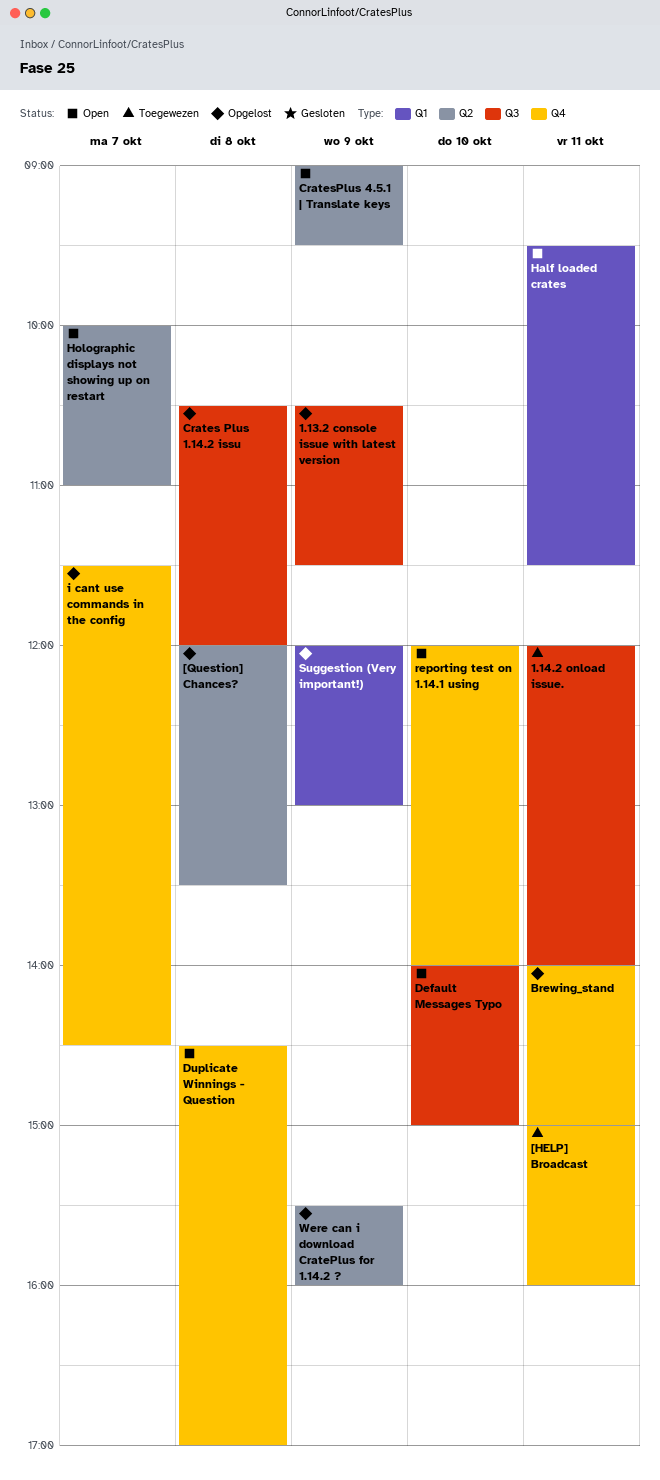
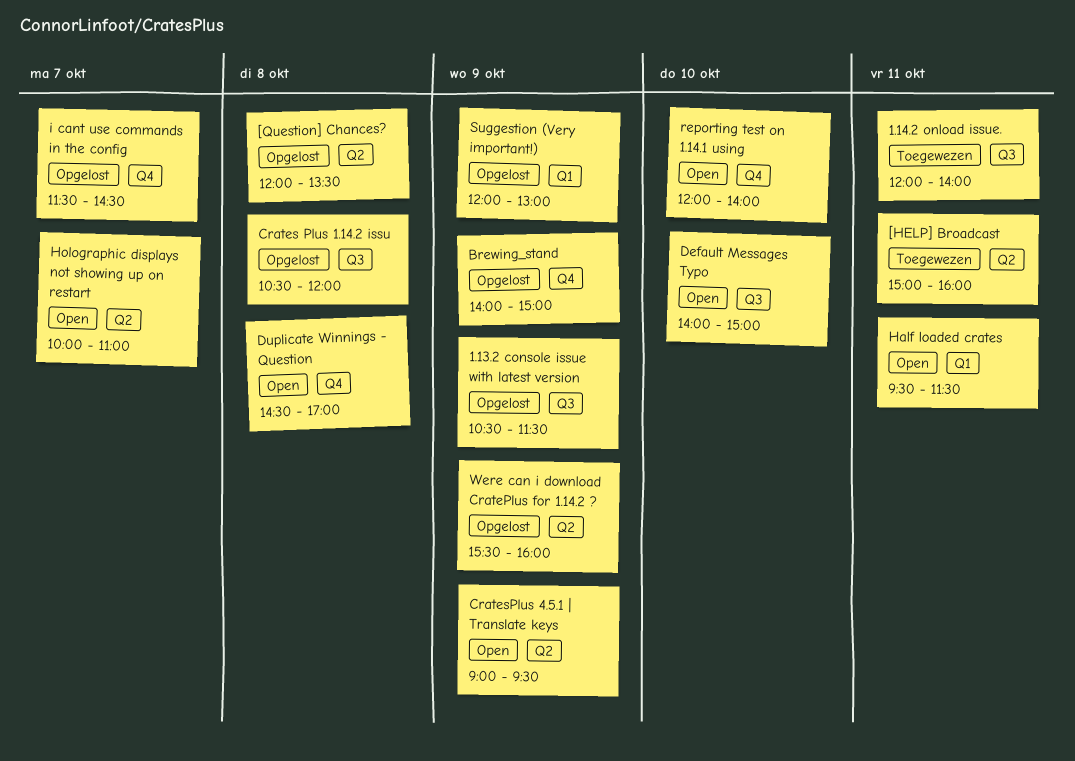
[HELP] Broadcast, label: Q4 -> Q2
Brewing_stand, day: Oct 11 -> Oct 9

